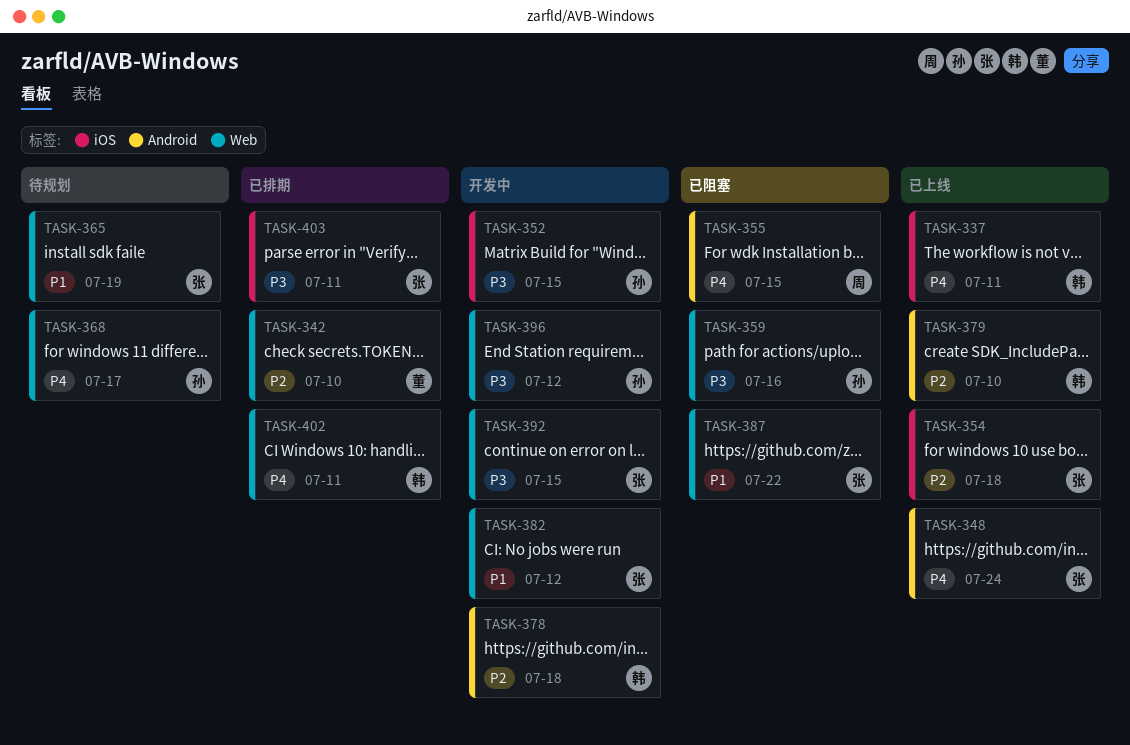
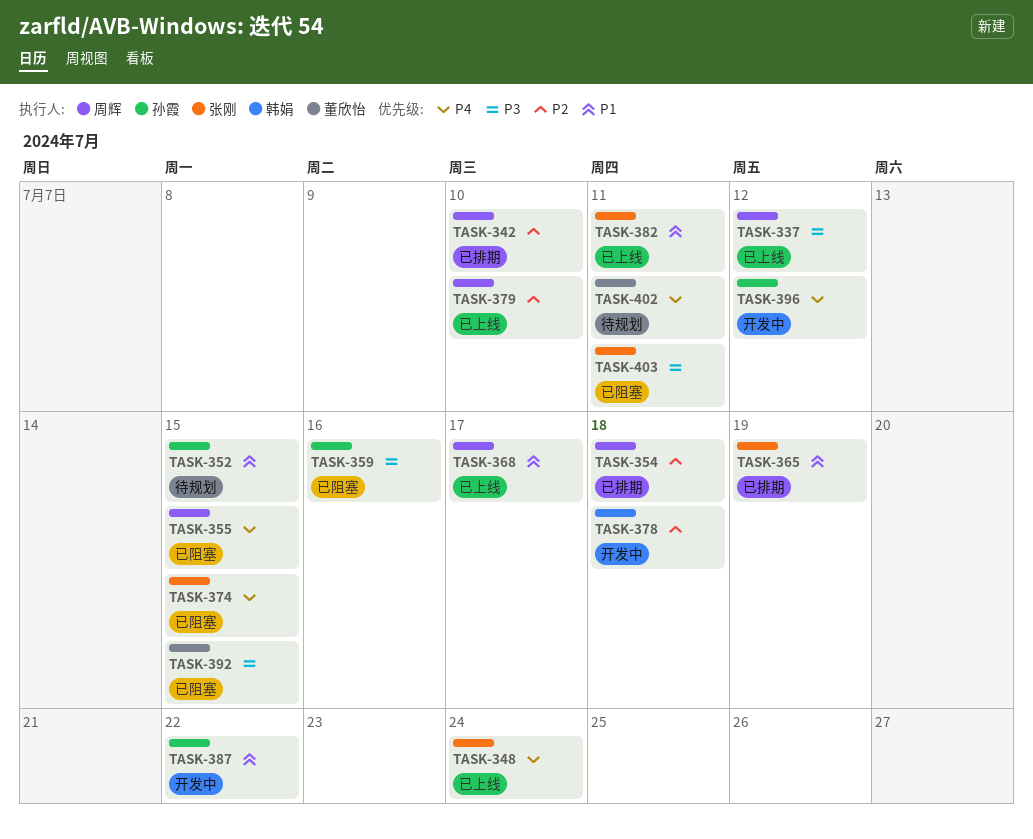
TASK-337, owner: 韩娟 -> 周辉
TASK-337, priority: P4 -> P3
TASK-337, due: Jul 11 -> Jul 12
TASK-342, owner: 董欣怡 -> 周辉
TASK-352, status: 开发中 -> 待规划
TASK-352, priority: P3 -> P1
TASK-354, status: 已上线 -> 已排期
TASK-354, owner: 张刚 -> 周辉
TASK-365, status: 待规划 -> 已排期
TASK-368, status: 待规划 -> 已上线
TASK-368, owner: 孙霞 -> 周辉
TASK-368, priority: P4 -> P1
TASK-374: none -> present
TASK-379, owner: 韩娟 -> 周辉
TASK-382, status: 开发中 -> 已上线
TASK-382, due: Jul 12 -> Jul 11
TASK-387, status: 已阻塞 -> 开发中
TASK-387, owner: 张刚 -> 孙霞
TASK-392, status: 开发中 -> 已阻塞
TASK-392, owner: 张刚 -> 董欣怡
TASK-396, priority: P3 -> P4
TASK-402, status: 已排期 -> 待规划
TASK-402, owner: 韩娟 -> 董欣怡
TASK-403, status: 已排期 -> 已阻塞

